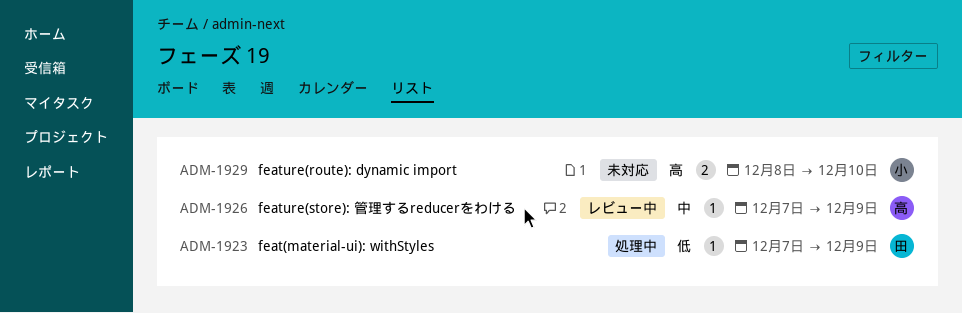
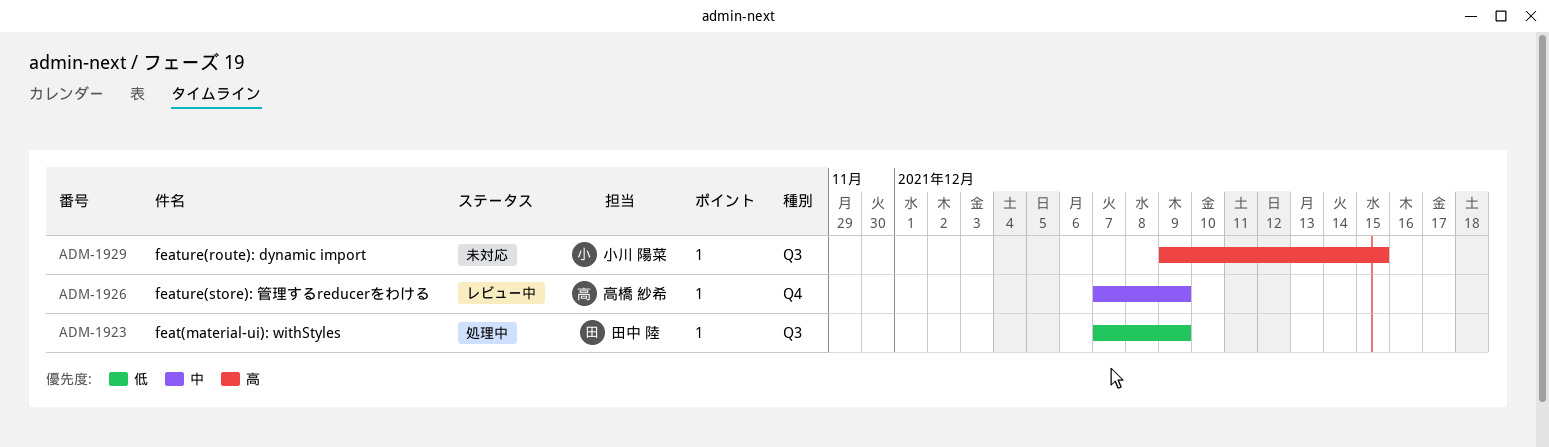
ADM-1929, estimate: 2 -> 1
ADM-1929, start: Dec 8 -> Dec 9
ADM-1929, due: Dec 10 -> Dec 15

